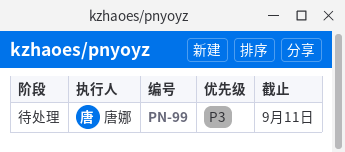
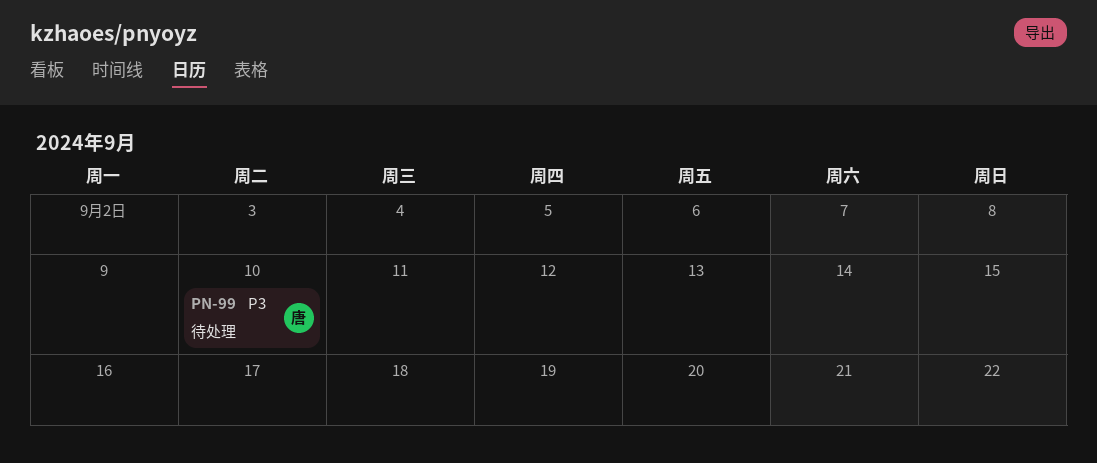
PN-99, due: Sep 11 -> Sep 10

